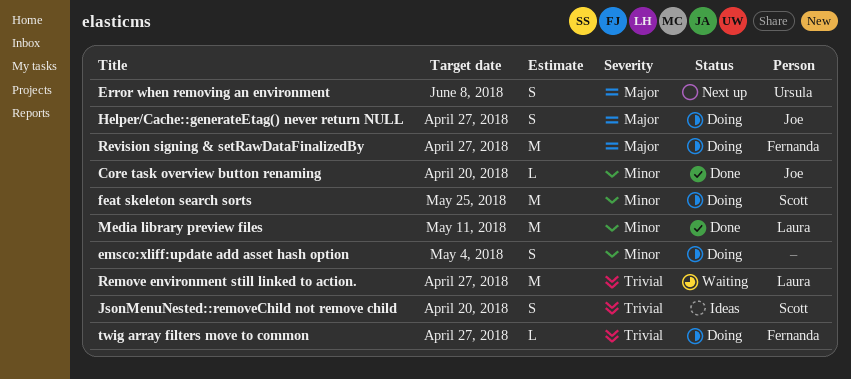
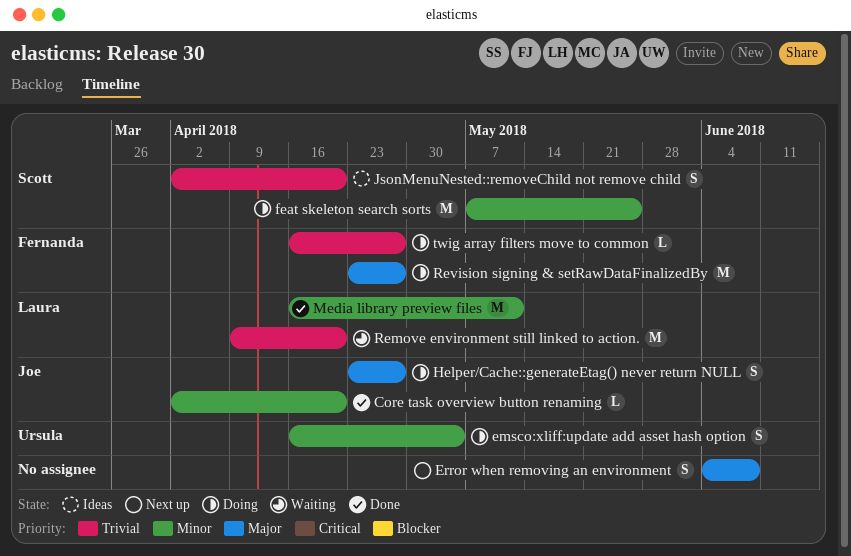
emsco:xliff:update add asset hash option, owner: none -> Ursula
Error when removing an environment, owner: Ursula -> none
Remove environment still linked to action., due: Apr 27 -> Apr 20

